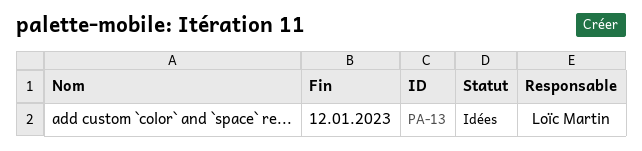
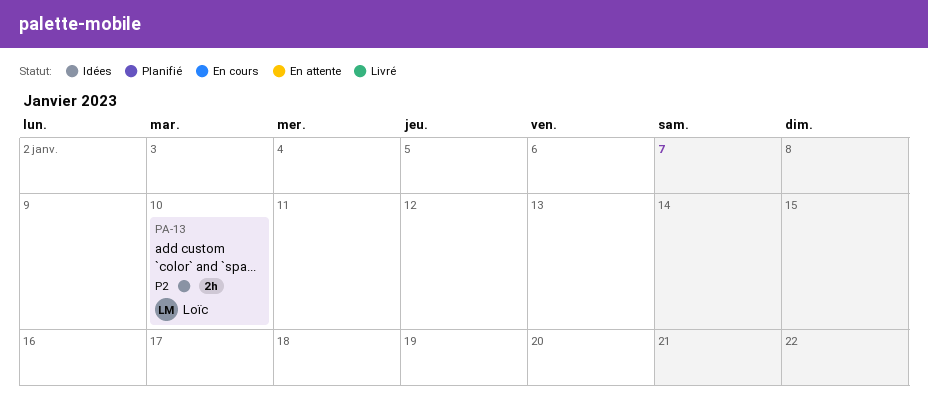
PA-13, due: Jan 12 -> Jan 10

